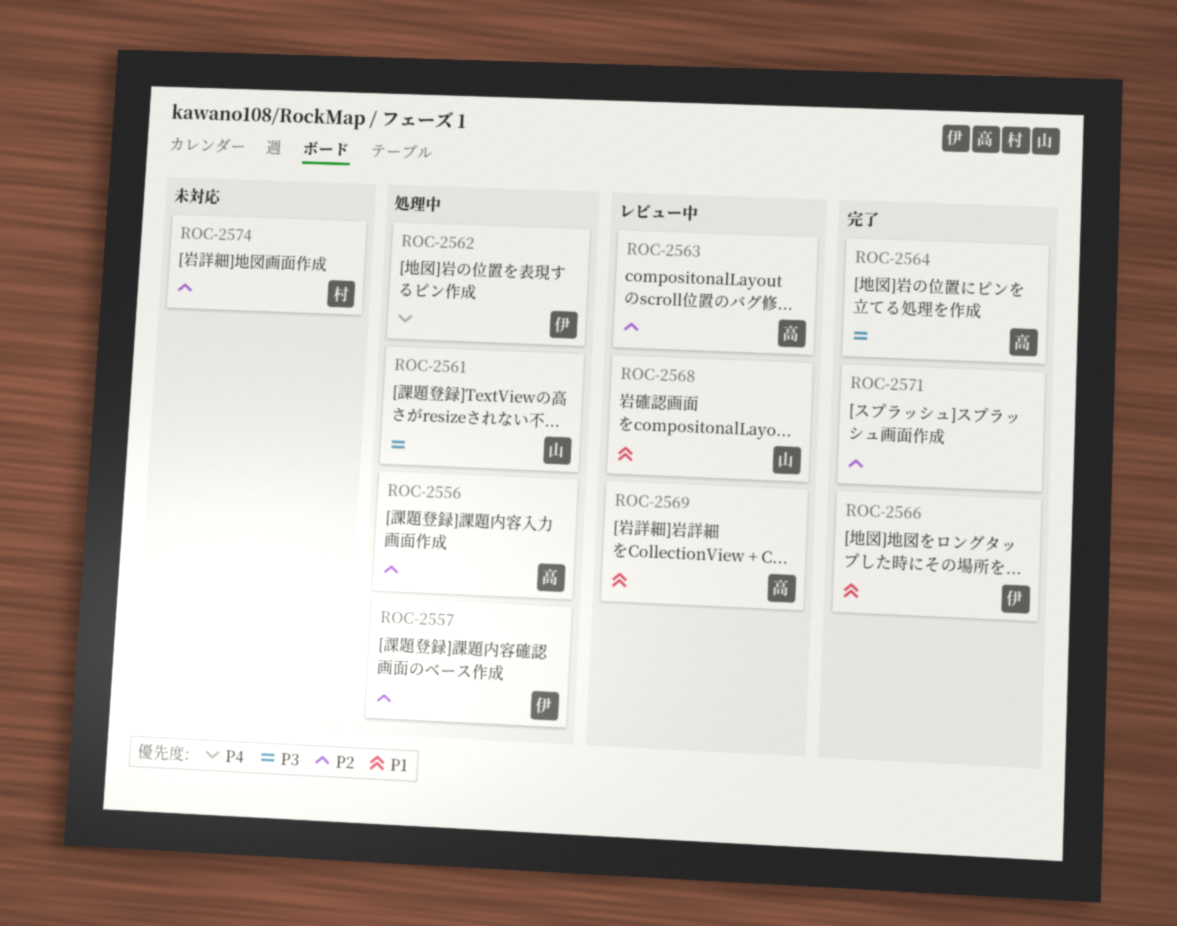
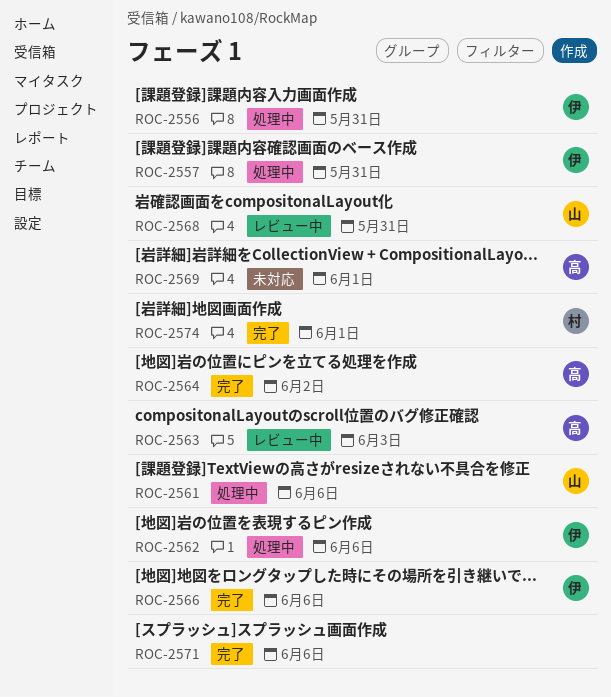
ROC-2556, owner: 高 -> 伊
ROC-2569, status: レビュー中 -> 未対応
ROC-2574, status: 未対応 -> 完了

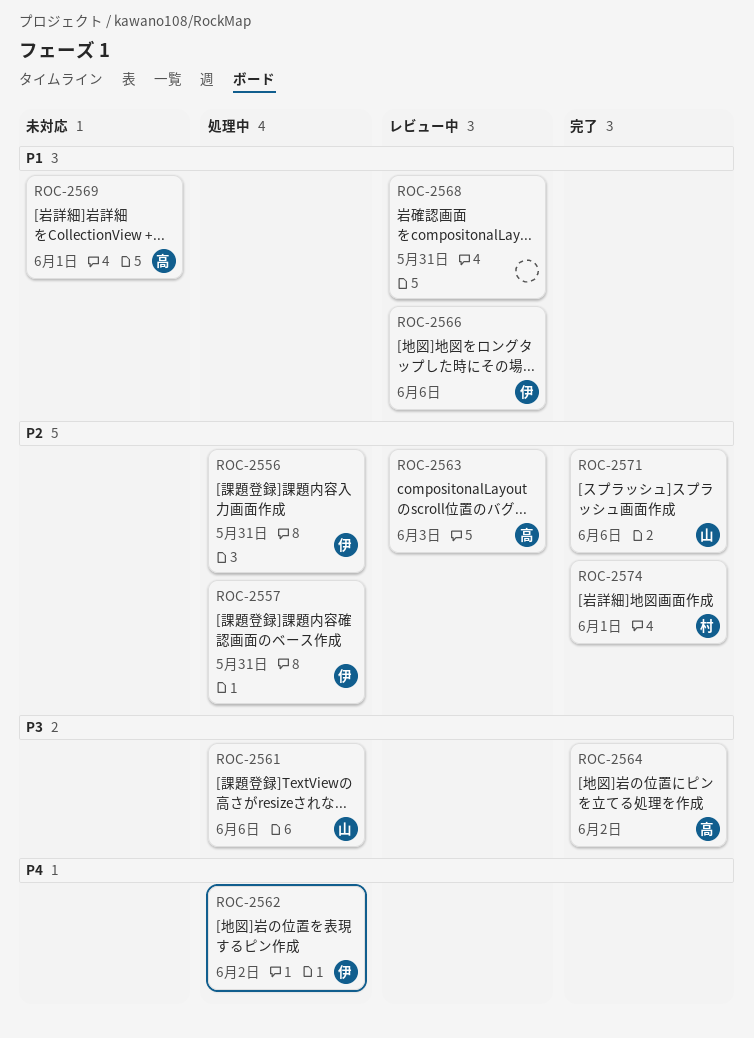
ROC-2562, due: Jun 6 -> Jun 2
ROC-2566, status: 完了 -> レビュー中
ROC-2568, owner: 山 -> none
ROC-2571, owner: none -> 山

